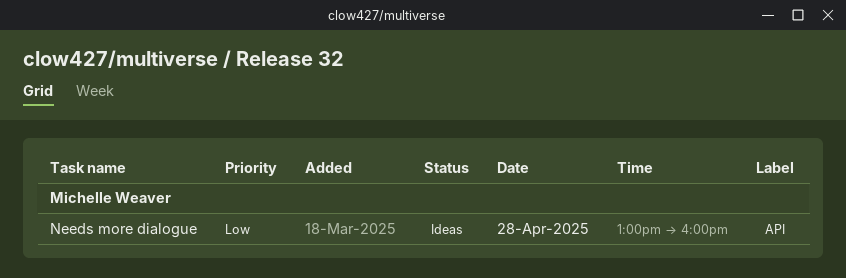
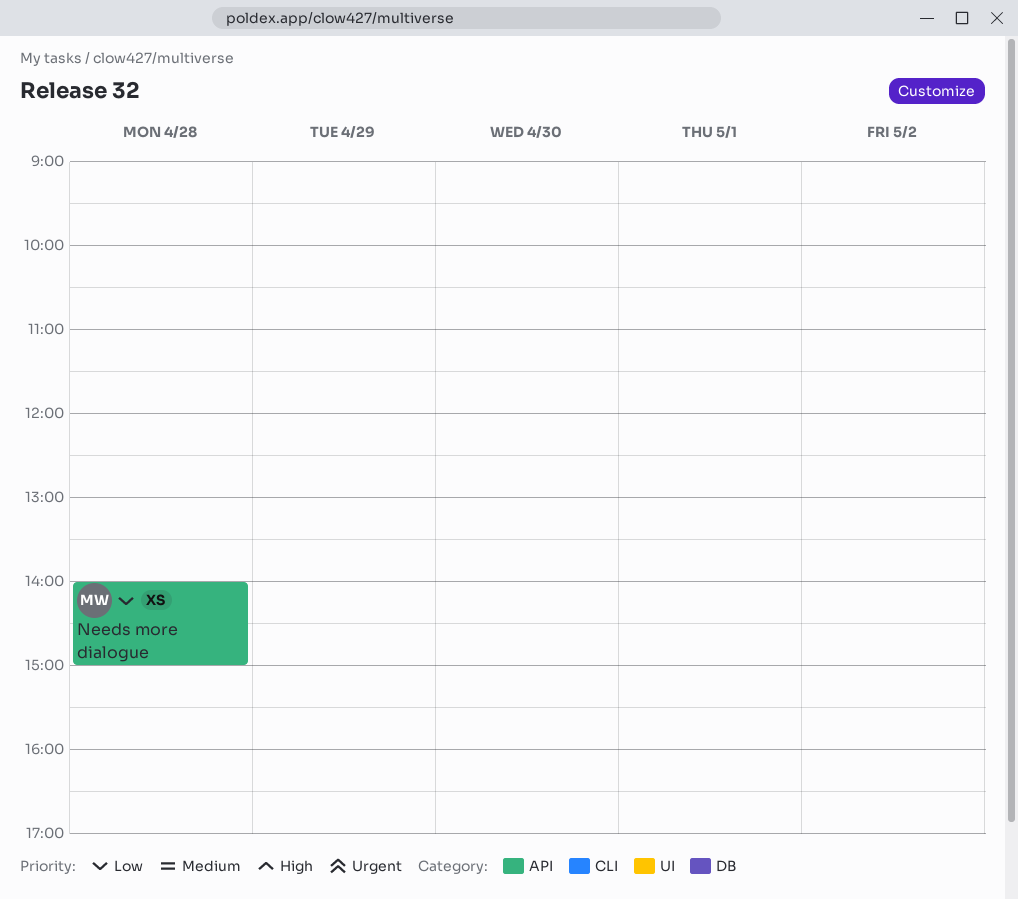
Needs more dialogue, begins: 13:00 -> 14:00
Needs more dialogue, ends: 16:00 -> 15:00

